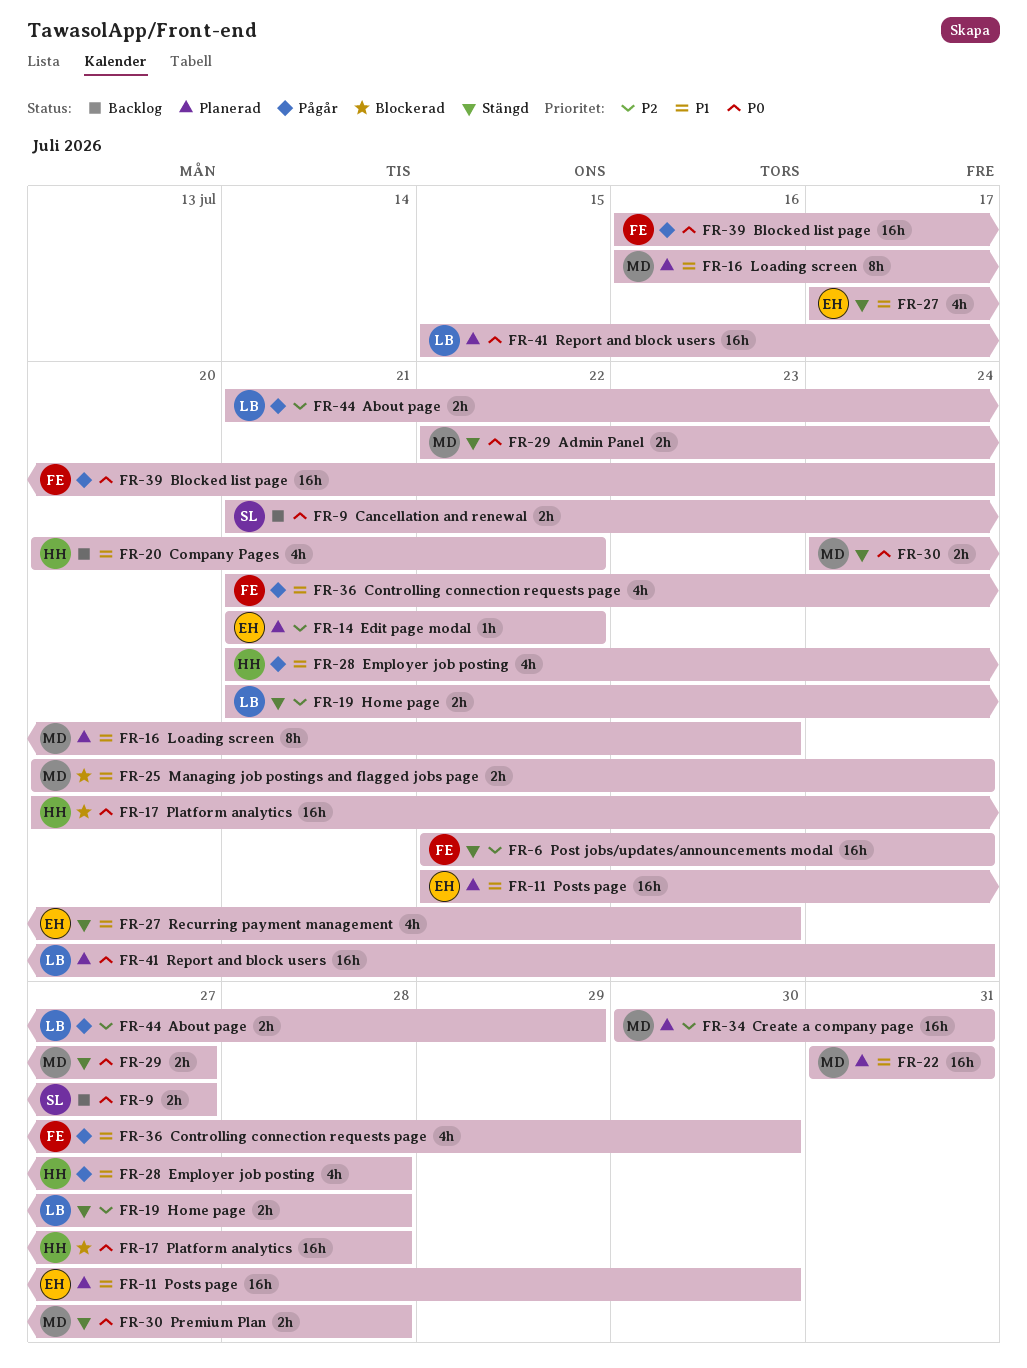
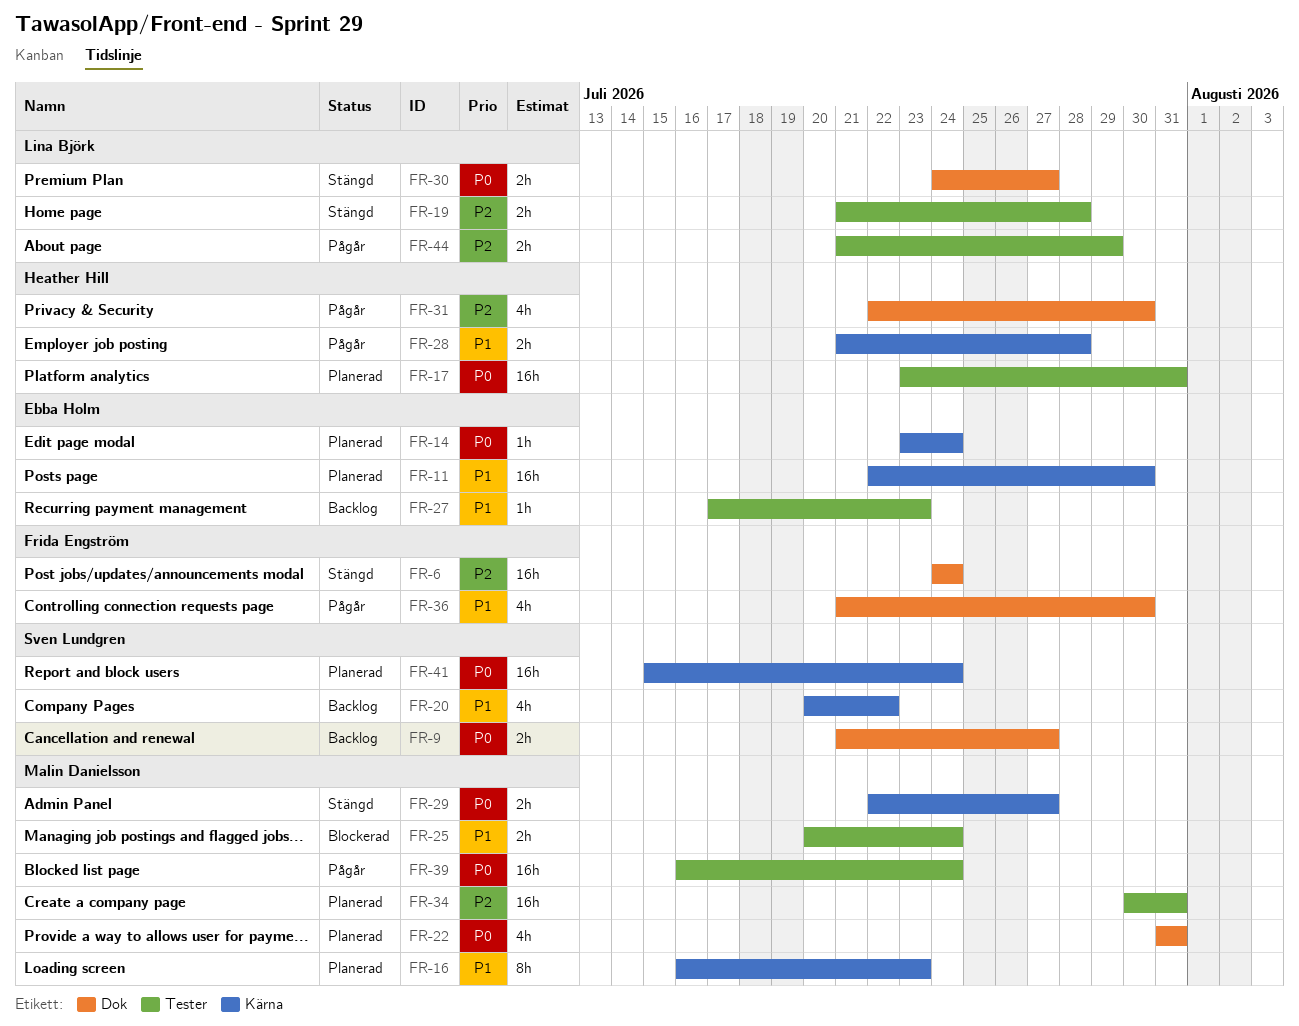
FR-6, start: Jul 22 -> Jul 24
FR-14, priority: P2 -> P0
FR-14, start: Jul 21 -> Jul 23
FR-14, due: Jul 22 -> Jul 24
FR-17, status: Blockerad -> Planerad
FR-17, start: Jul 20 -> Jul 23
FR-17, due: Jul 28 -> Jul 31
FR-20, owner: Heather Hill -> Sven Lundgren
FR-22, priority: P1 -> P0
FR-22, estimate: 16h -> 4h
FR-27, status: Stängd -> Backlog
FR-27, estimate: 4h -> 1h
FR-28, estimate: 4h -> 2h
FR-30, owner: Malin Danielsson -> Lina Björk
FR-30, due: Jul 28 -> Jul 27
FR-31: none -> present
FR-39, owner: Frida Engström -> Malin Danielsson
FR-41, owner: Lina Björk -> Sven Lundgren

